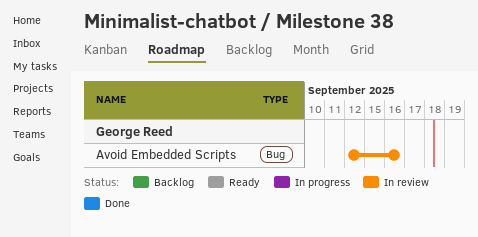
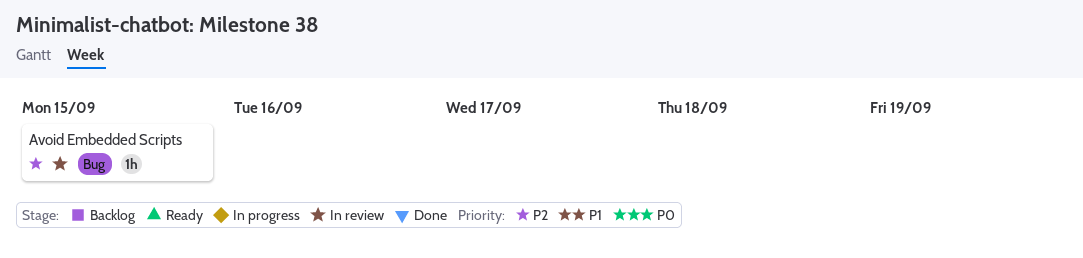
Avoid Embedded Scripts, due: Sep 16 -> Sep 15

